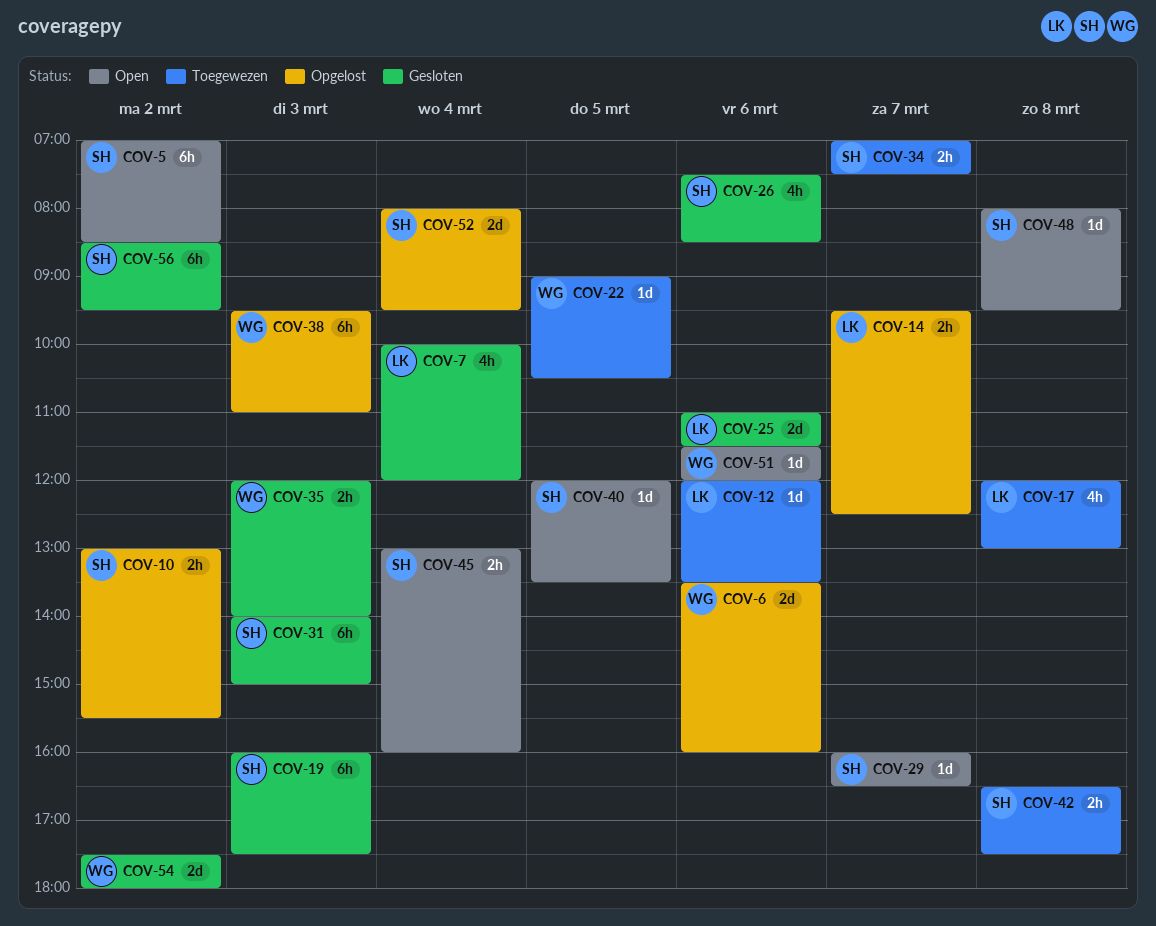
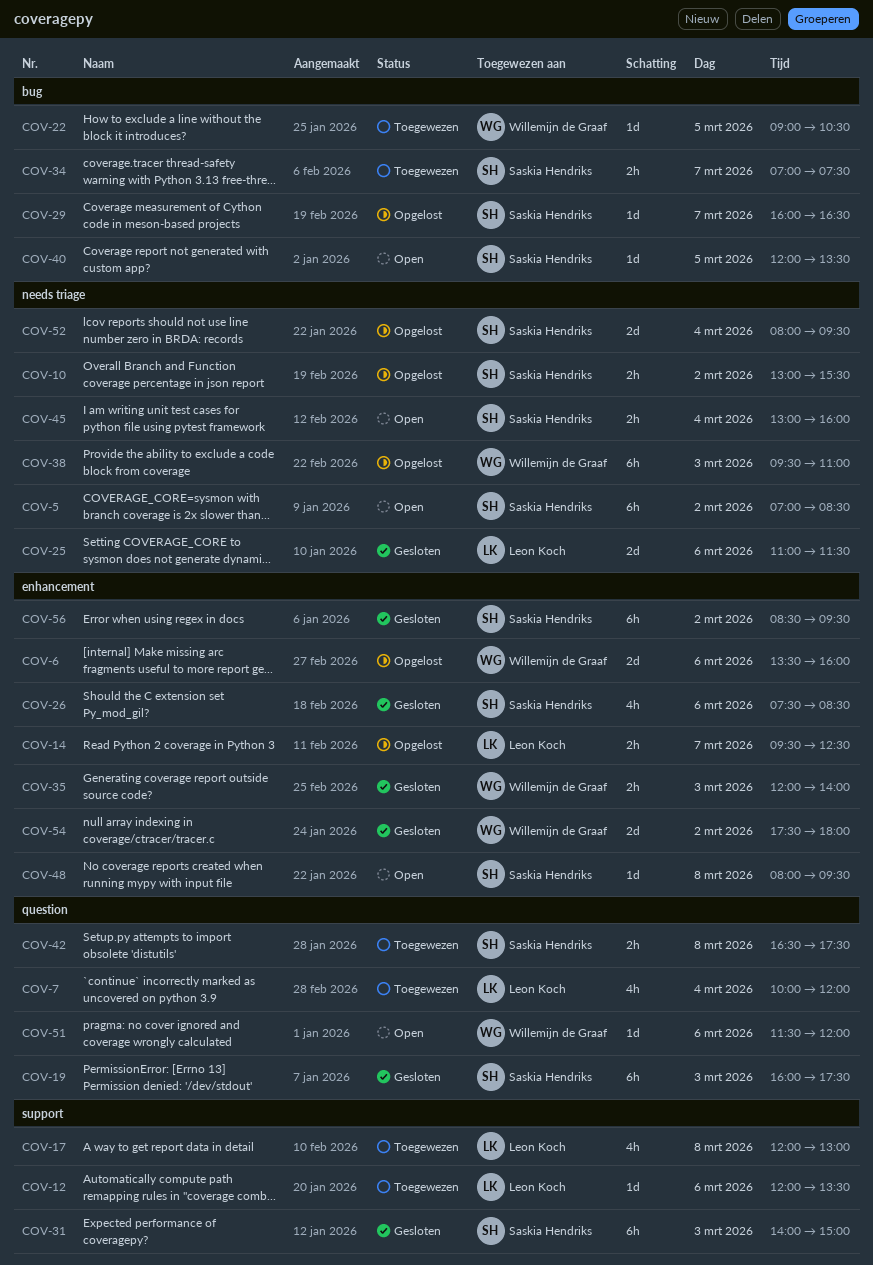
COV-7, status: Gesloten -> Toegewezen
COV-29, status: Open -> Opgelost

